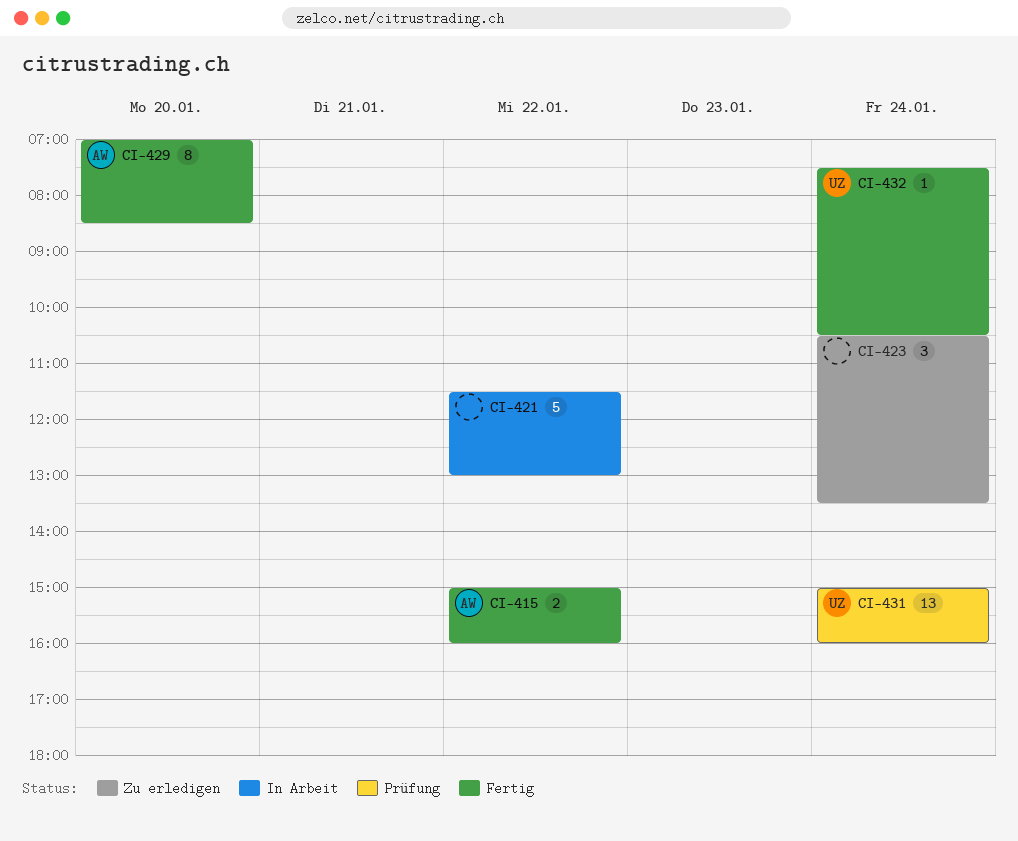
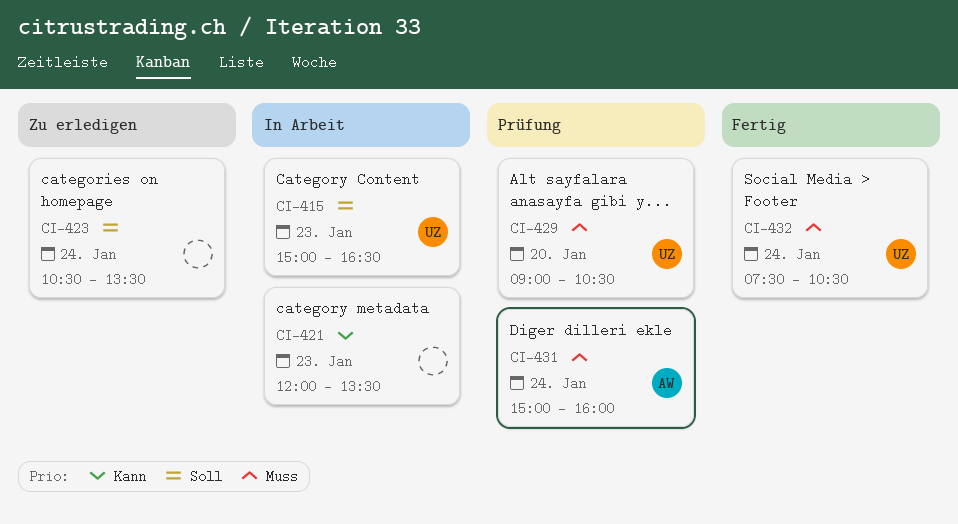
CI-415, status: Fertig -> In Arbeit
CI-415, owner: AW -> UZ
CI-415, day: Jan 22 -> Jan 23
CI-415, ends: 16:00 -> 16:30
CI-421, day: Jan 22 -> Jan 23
CI-421, begins: 11:30 -> 12:00
CI-421, ends: 13:00 -> 13:30
CI-429, status: Fertig -> Prüfung
CI-429, owner: AW -> UZ
CI-429, begins: 07:00 -> 09:00
CI-429, ends: 08:30 -> 10:30
CI-431, owner: UZ -> AW

